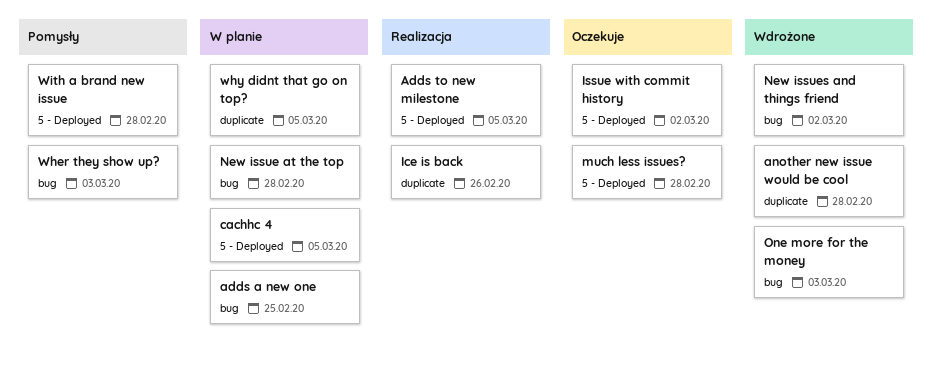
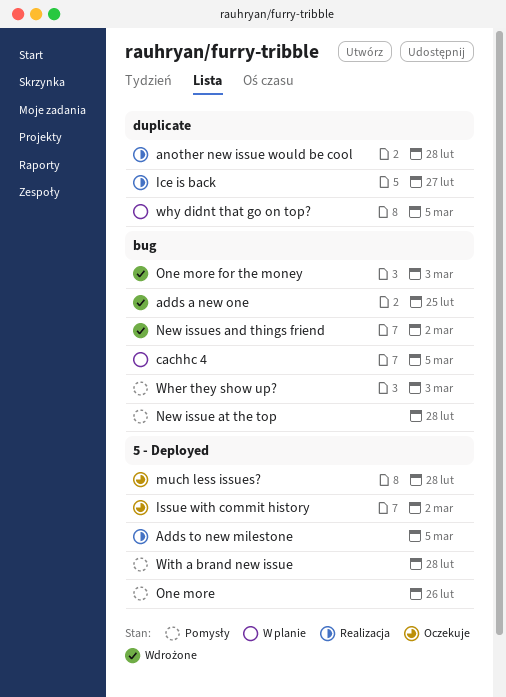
adds a new one, status: W planie -> Wdrożone
another new issue would be cool, status: Wdrożone -> Realizacja
cachhc 4, label: 5 - Deployed -> bug
Ice is back, due: Feb 26 -> Feb 27
New issue at the top, status: W planie -> Pomysły
One more: none -> present

